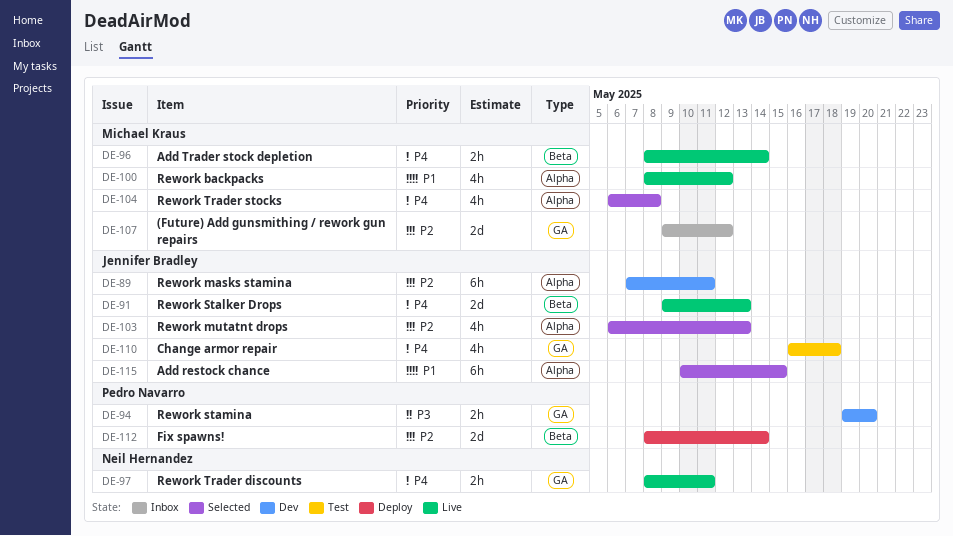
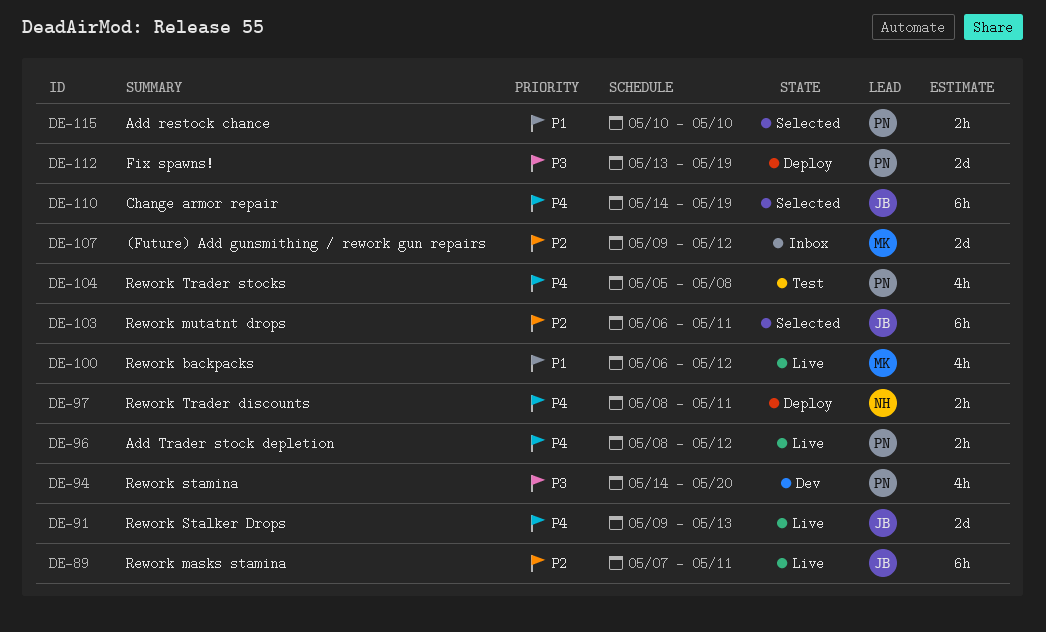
DE-89, status: Dev -> Live
DE-94, estimate: 2h -> 4h
DE-94, start: May 19 -> May 14
DE-96, owner: Michael Kraus -> Pedro Navarro
DE-96, due: May 14 -> May 12
DE-97, status: Live -> Deploy
DE-100, start: May 8 -> May 6
DE-103, estimate: 4h -> 6h
DE-103, due: May 13 -> May 11
DE-104, status: Selected -> Test
DE-104, owner: Michael Kraus -> Pedro Navarro
DE-104, start: May 6 -> May 5
DE-110, status: Test -> Selected
DE-110, estimate: 4h -> 6h
DE-110, start: May 16 -> May 14
DE-110, due: May 18 -> May 19
DE-112, priority: P2 -> P3
DE-112, start: May 8 -> May 13
DE-112, due: May 14 -> May 19
DE-115, owner: Jennifer Bradley -> Pedro Navarro
DE-115, estimate: 6h -> 2h
DE-115, due: May 15 -> May 10

